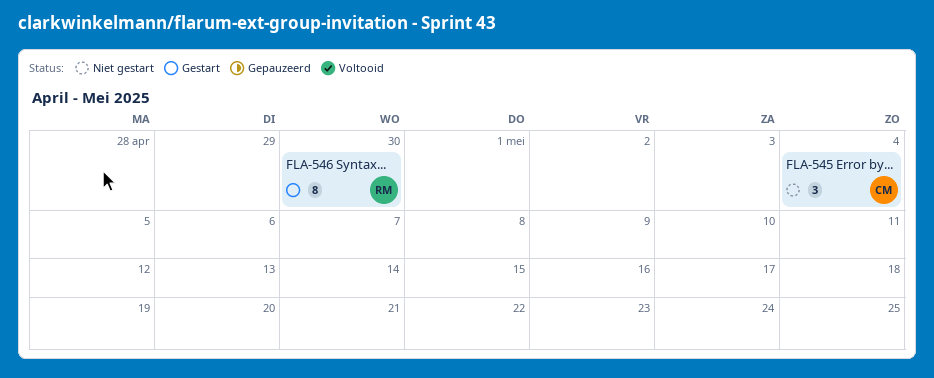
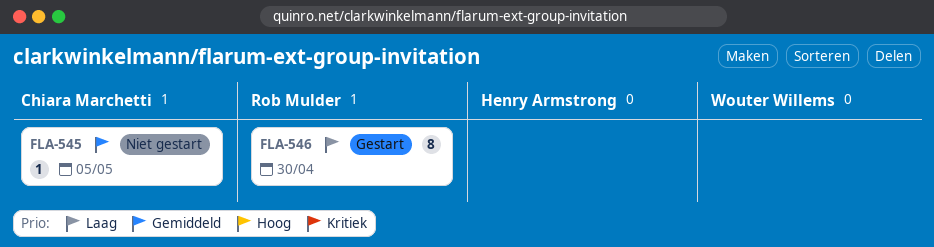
FLA-545, estimate: 3 -> 1
FLA-545, due: May 4 -> May 5

